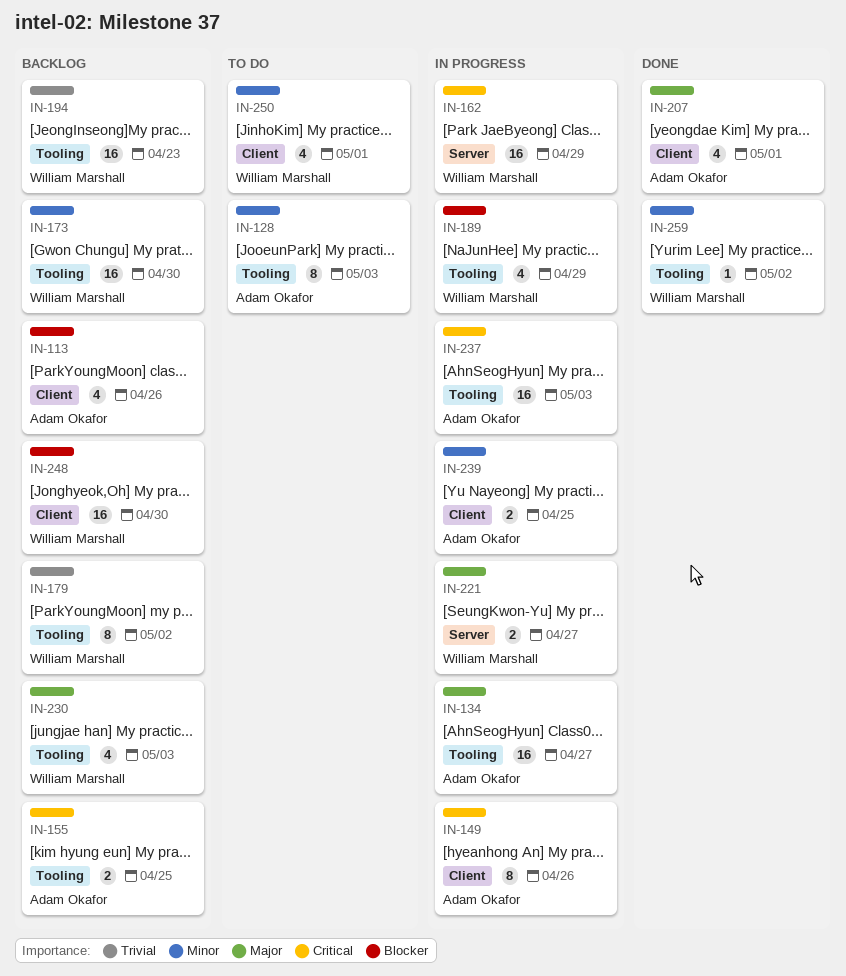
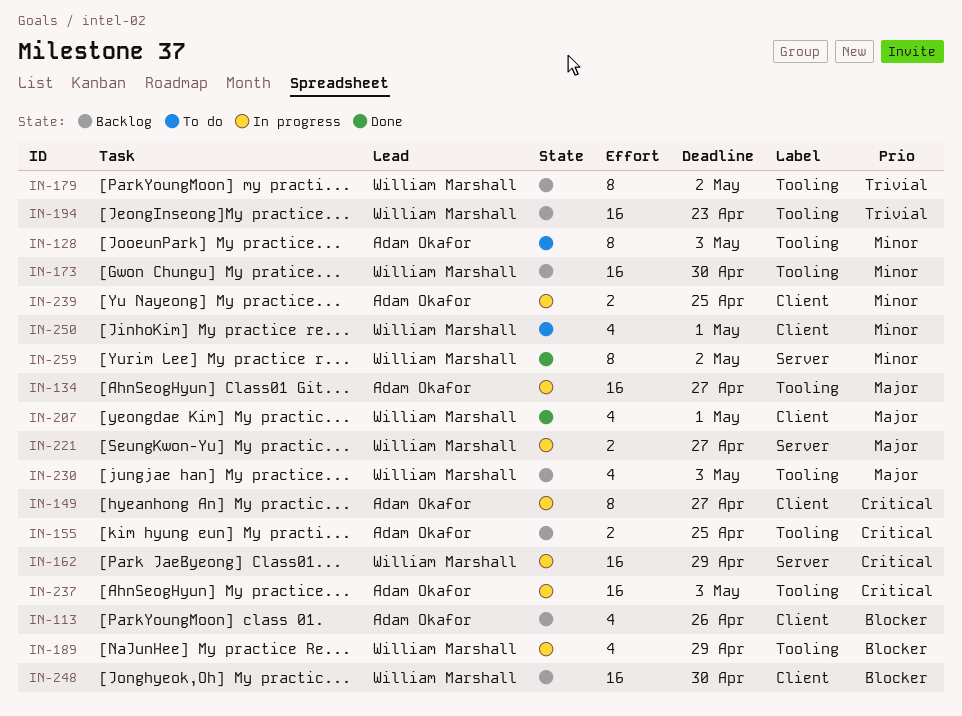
IN-149, due: Apr 26 -> Apr 27
IN-207, owner: Adam Okafor -> William Marshall
IN-259, label: Tooling -> Server
IN-259, estimate: 1 -> 8

